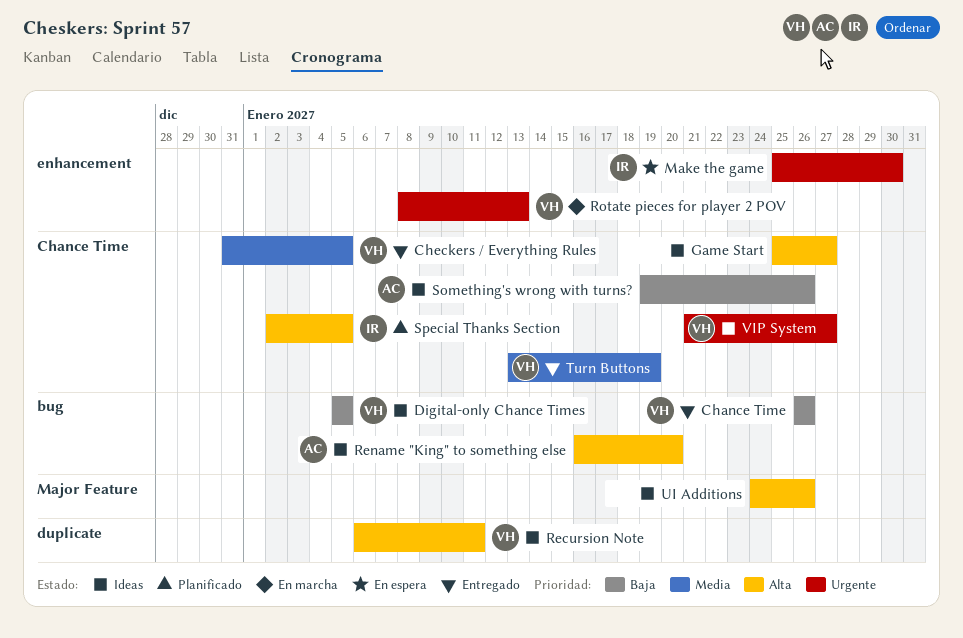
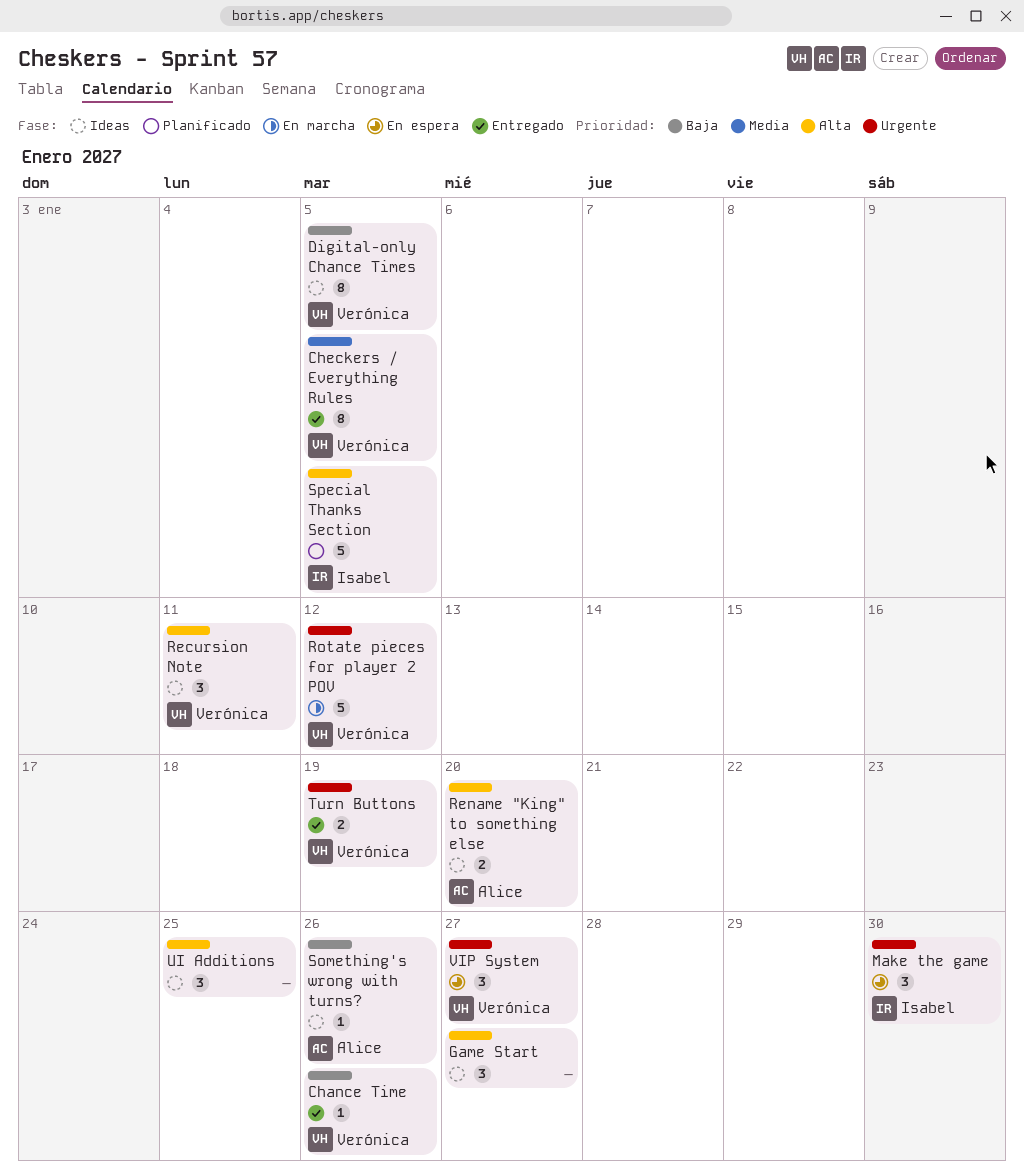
Rotate pieces for player 2 POV, due: Jan 13 -> Jan 12
Turn Buttons, priority: Media -> Urgente
UI Additions, due: Jan 26 -> Jan 25
VIP System, status: Ideas -> En espera

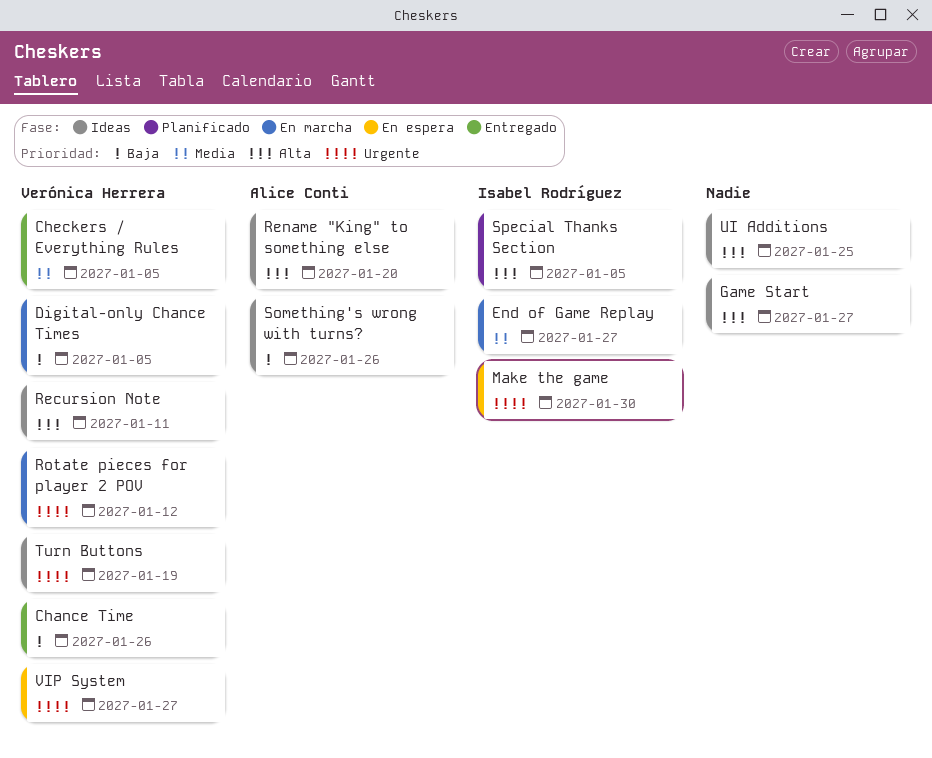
Digital-only Chance Times, status: Ideas -> En marcha
End of Game Replay: none -> present
Turn Buttons, status: Entregado -> Ideas

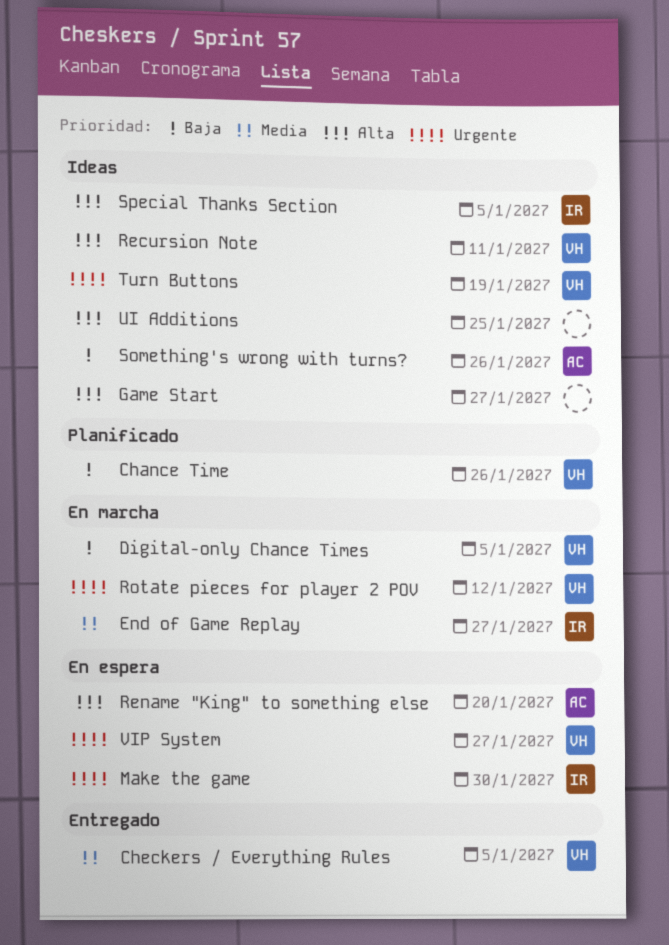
Chance Time, status: Entregado -> Planificado
Rename "King" to something else, status: Ideas -> En espera
Special Thanks Section, status: Planificado -> Ideas

